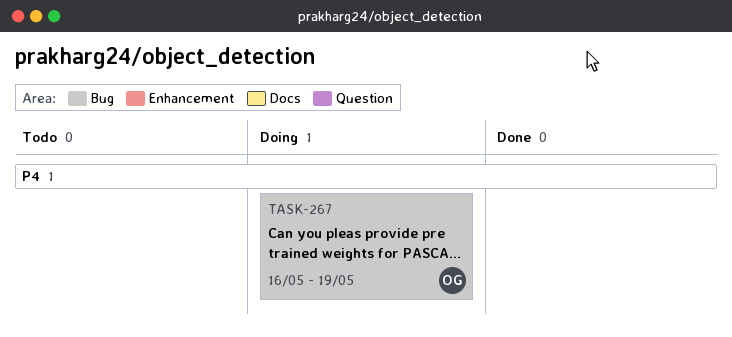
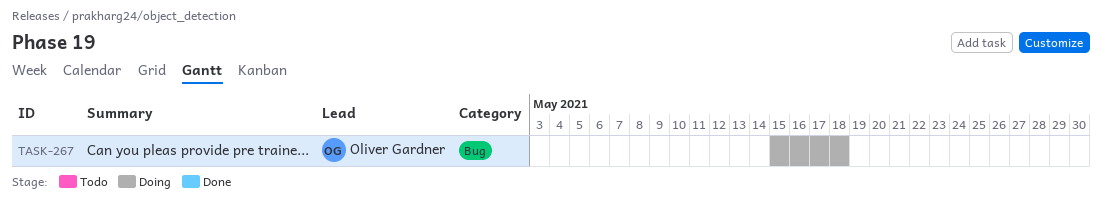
TASK-267, start: May 16 -> May 15
TASK-267, due: May 19 -> May 18

